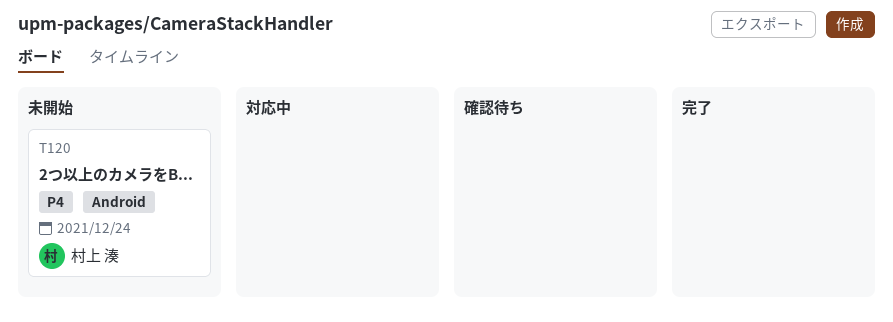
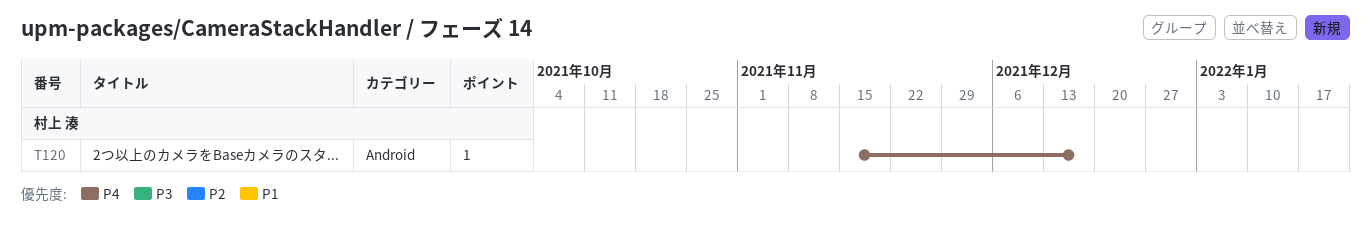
T120, due: Dec 24 -> Dec 17

